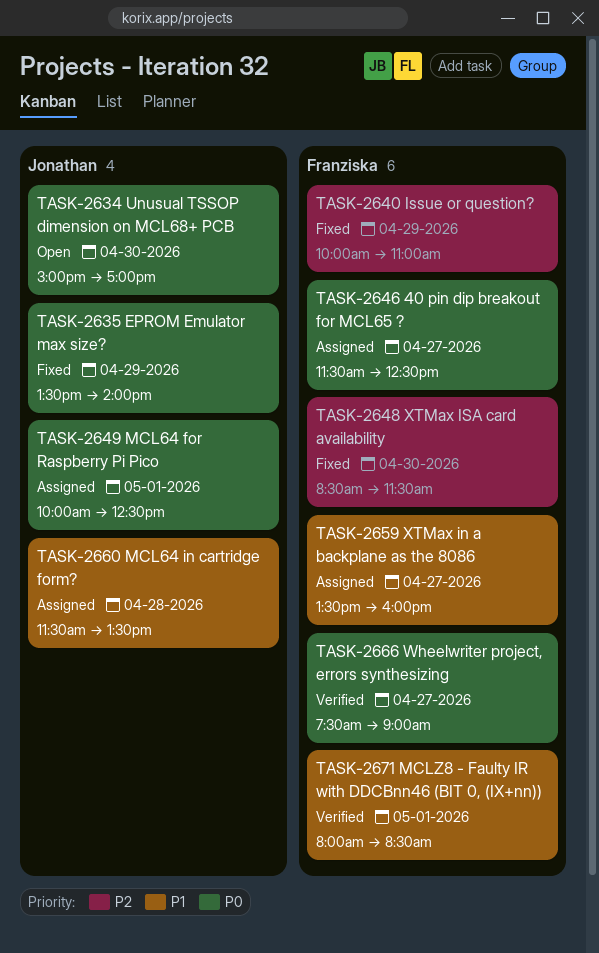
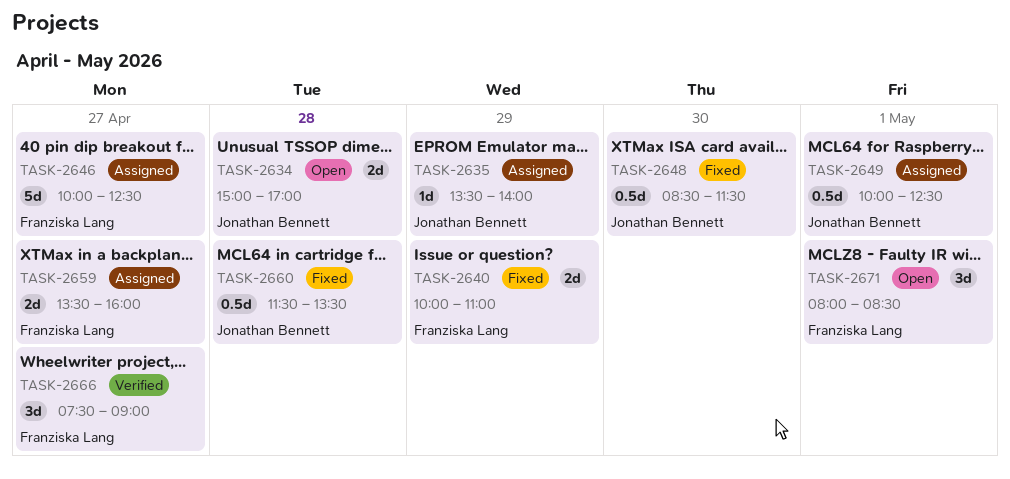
TASK-2634, day: Apr 30 -> Apr 28
TASK-2635, status: Fixed -> Assigned
TASK-2646, begins: 11:30 -> 10:00
TASK-2648, owner: Franziska Lang -> Jonathan Bennett
TASK-2660, status: Assigned -> Fixed
TASK-2671, status: Verified -> Open

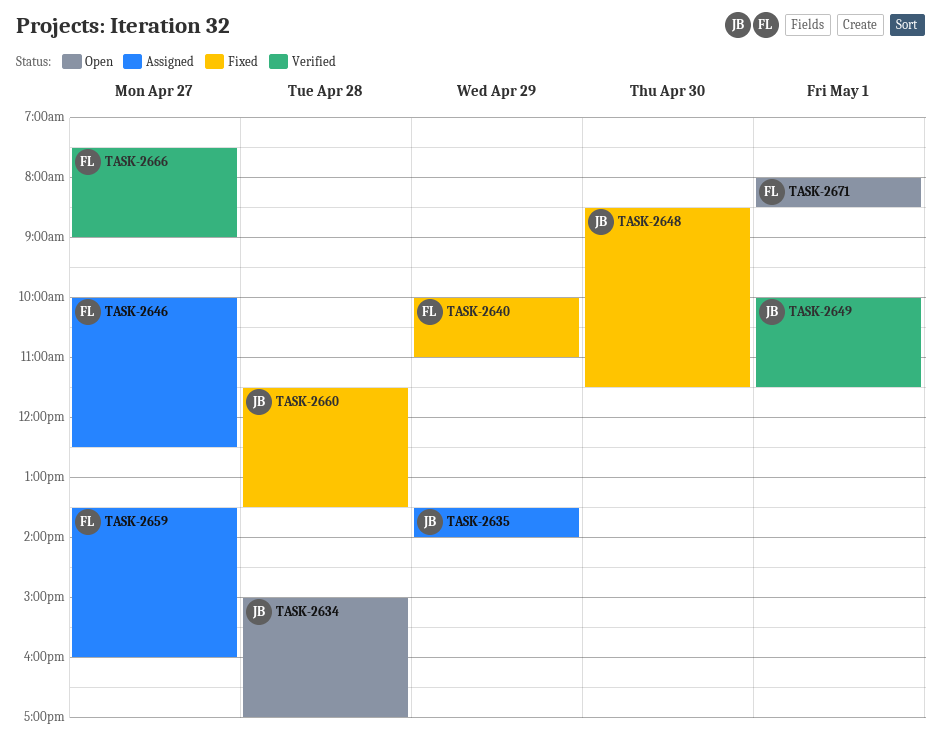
TASK-2649, status: Assigned -> Verified
TASK-2649, ends: 12:30 -> 11:30

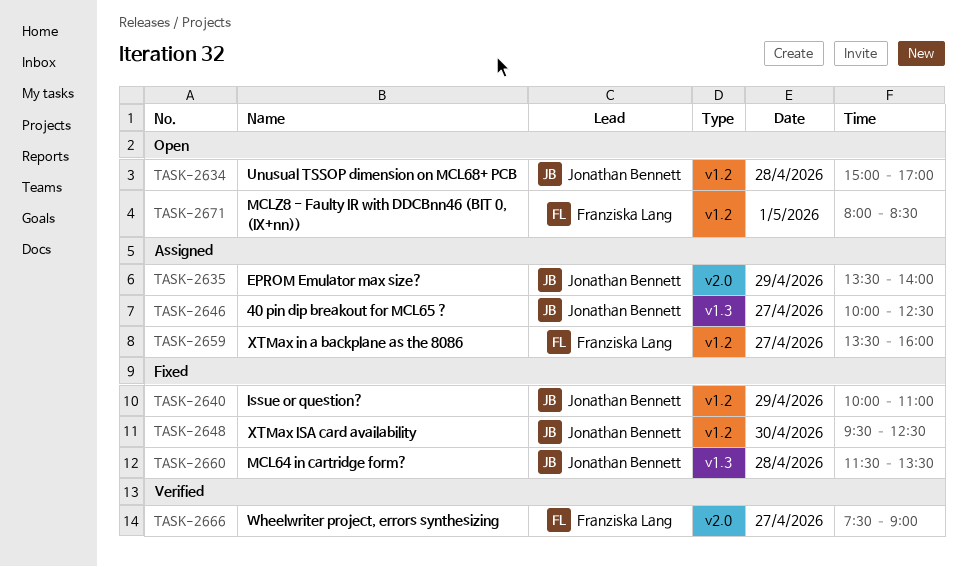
TASK-2640, owner: Franziska Lang -> Jonathan Bennett
TASK-2646, owner: Franziska Lang -> Jonathan Bennett
TASK-2648, begins: 08:30 -> 09:30
TASK-2648, ends: 11:30 -> 12:30
TASK-2649: present -> none

